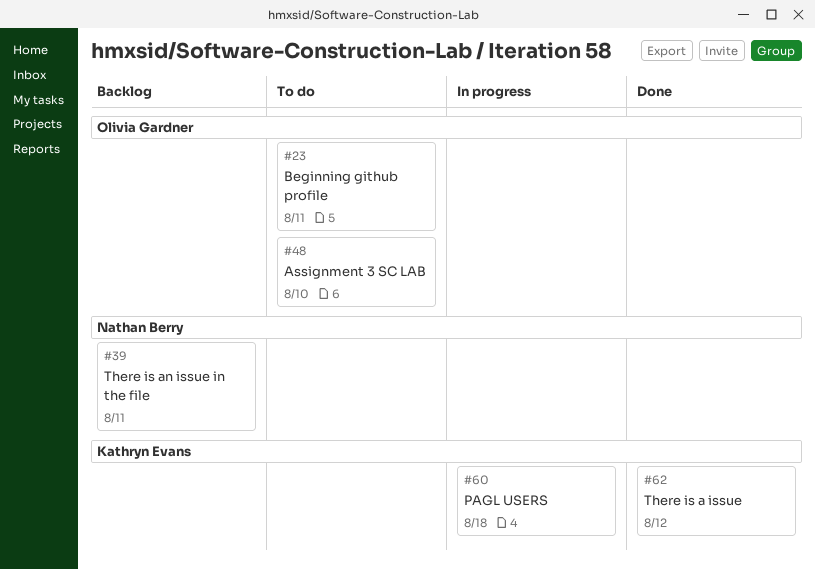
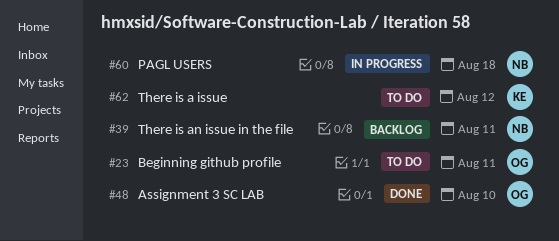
#48, status: To do -> Done
#60, owner: Kathryn Evans -> Nathan Berry
#62, status: Done -> To do

